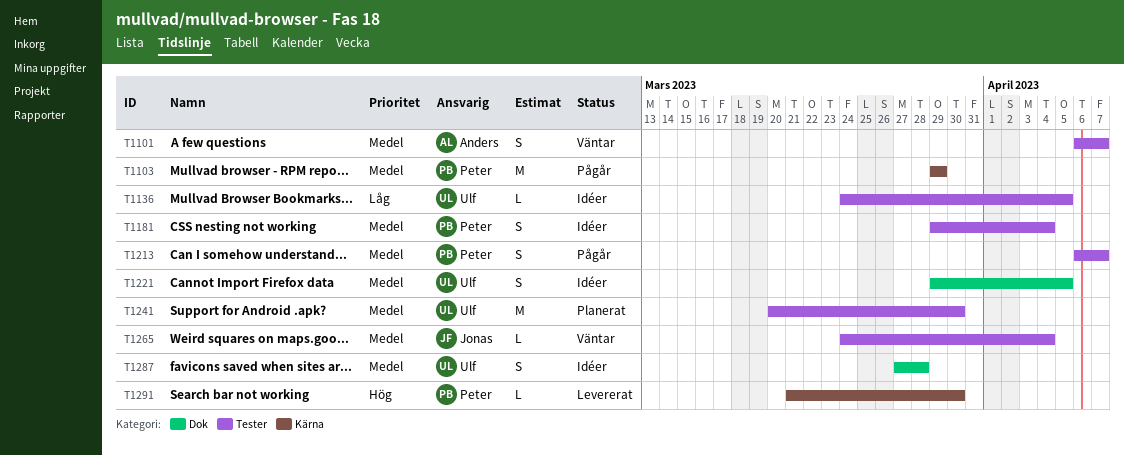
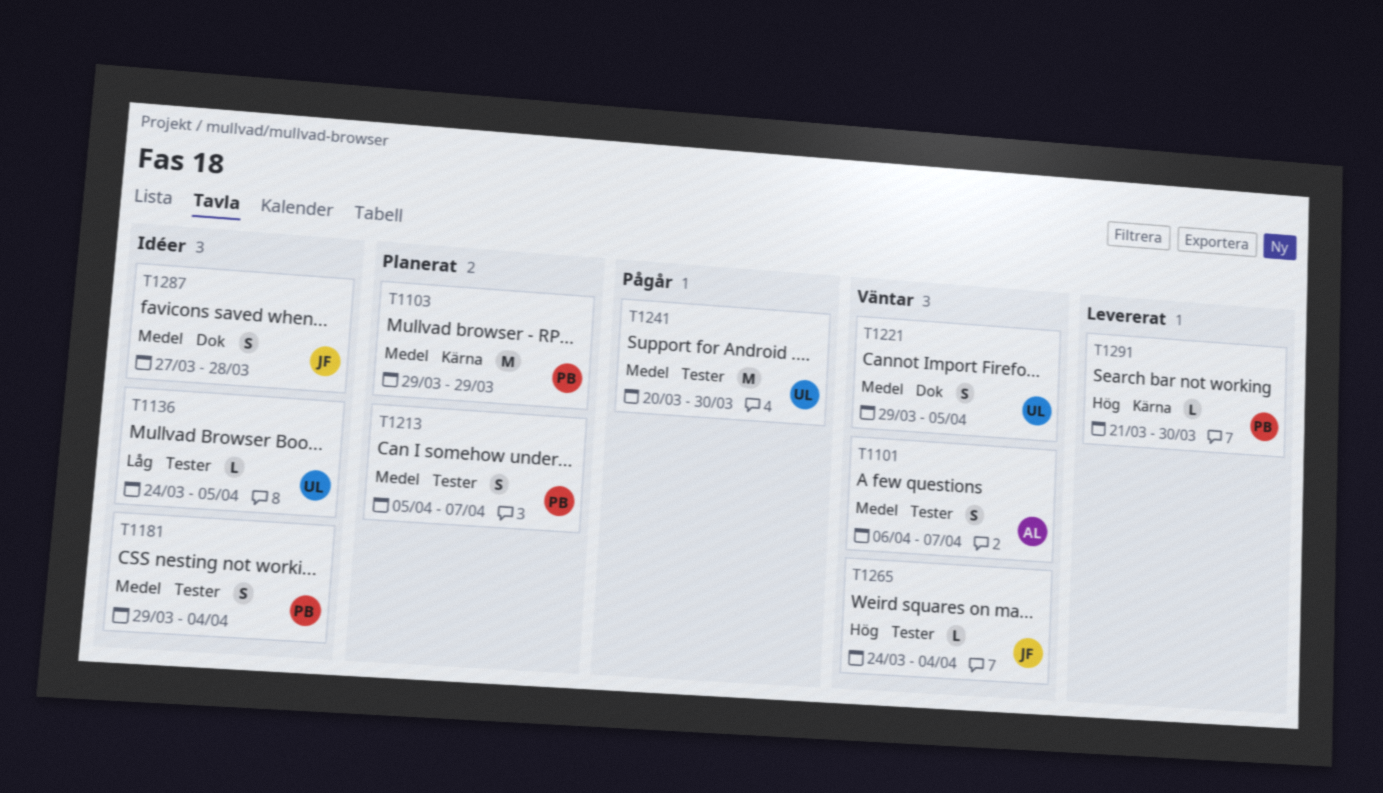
T1103, status: Pågår -> Planerat
T1213, status: Pågår -> Planerat
T1213, start: Apr 6 -> Apr 5
T1221, status: Idéer -> Väntar
T1241, status: Planerat -> Pågår
T1265, priority: Medel -> Hög
T1287, owner: Ulf -> Jonas

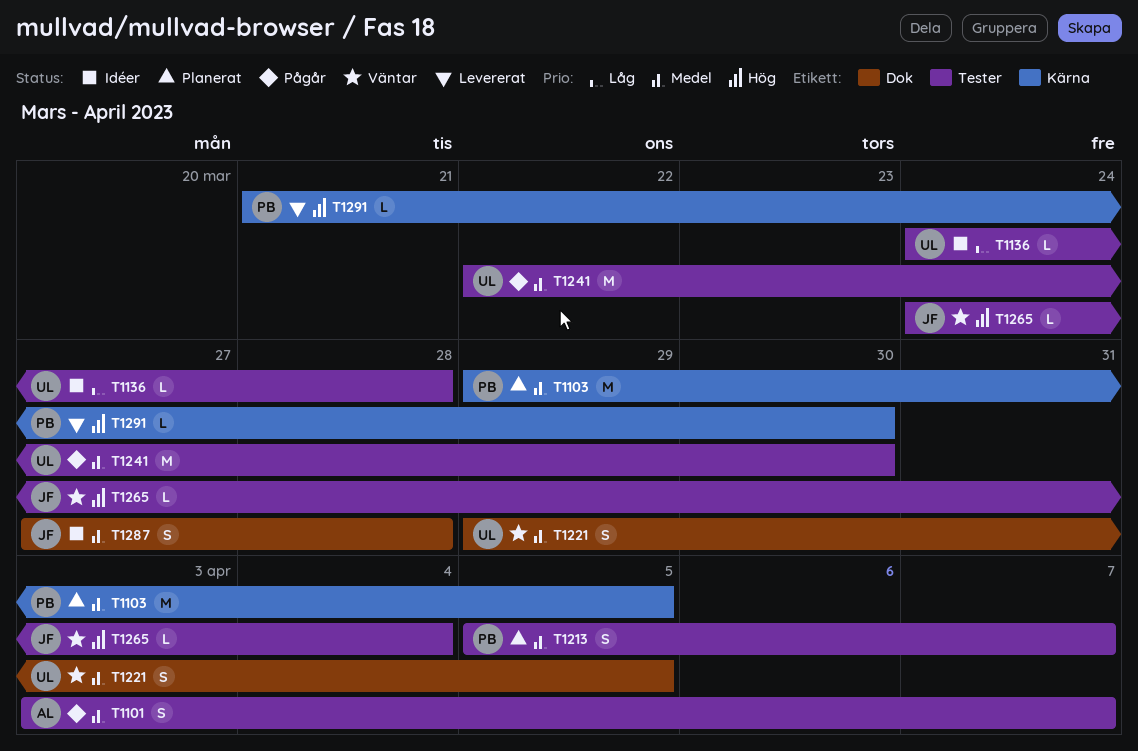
T1101, status: Väntar -> Pågår
T1101, start: Apr 6 -> Apr 3
T1103, due: Mar 29 -> Apr 5
T1136, due: Apr 5 -> Mar 28
T1181: present -> none
T1241, start: Mar 20 -> Mar 22

